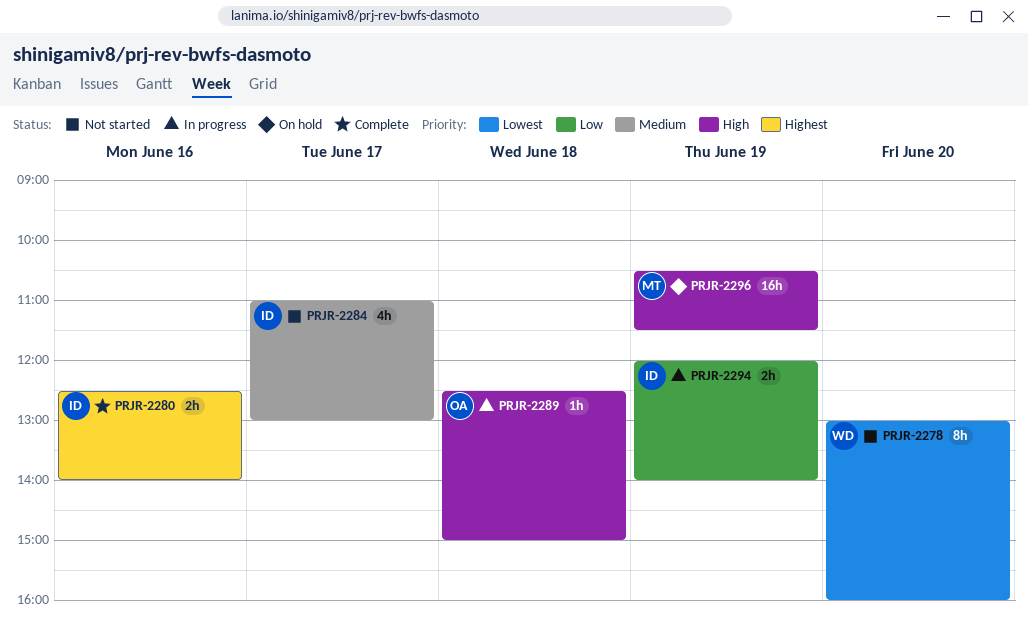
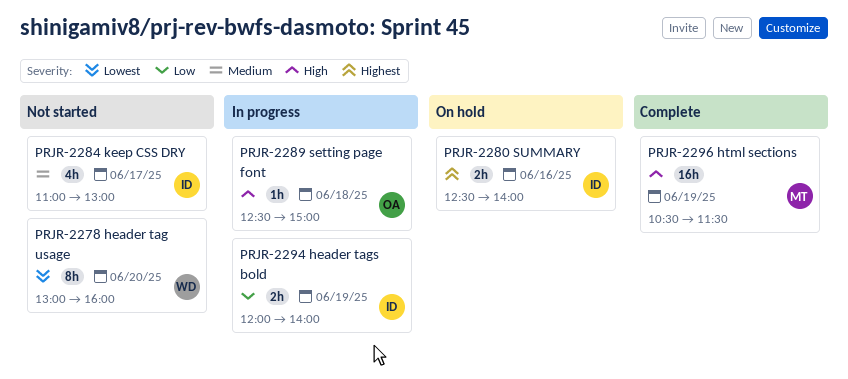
PRJR-2280, status: Complete -> On hold
PRJR-2296, status: On hold -> Complete

